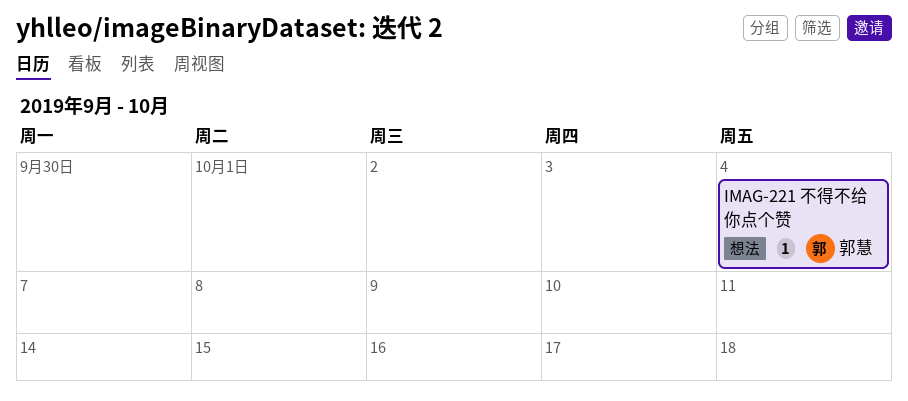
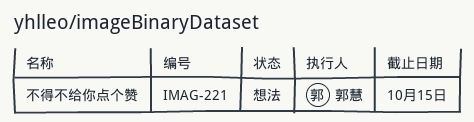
IMAG-221, due: Oct 4 -> Oct 15

